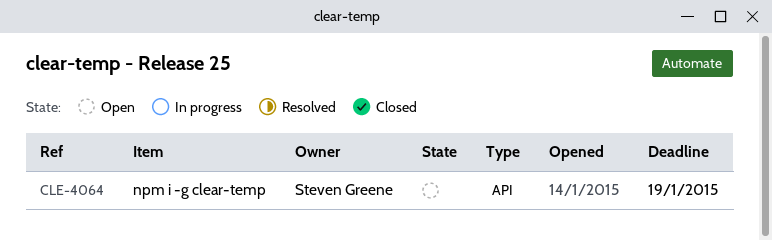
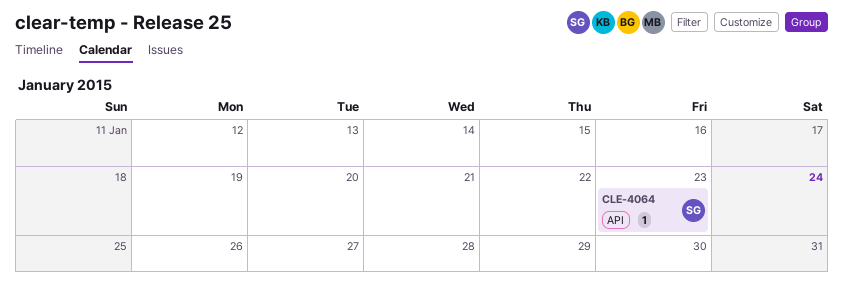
CLE-4064, due: Jan 19 -> Jan 23

